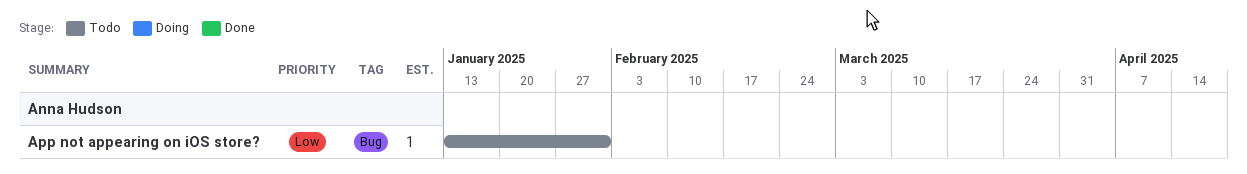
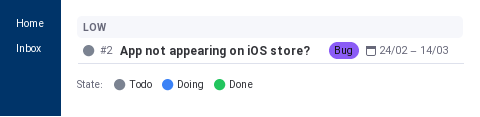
App not appearing on iOS store?, start: Jan 13 -> Feb 24
App not appearing on iOS store?, due: Jan 31 -> Mar 14

